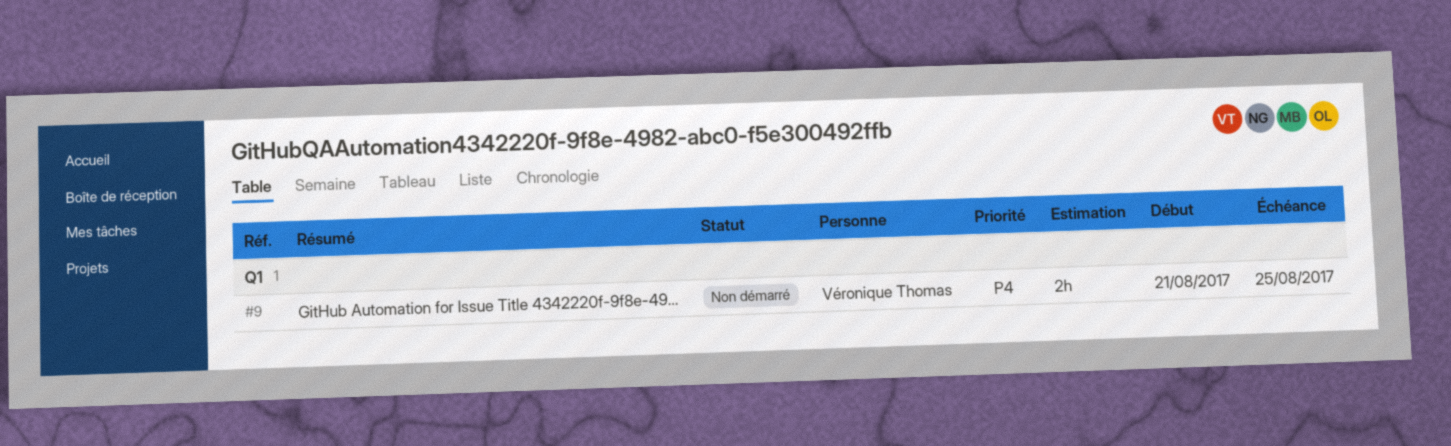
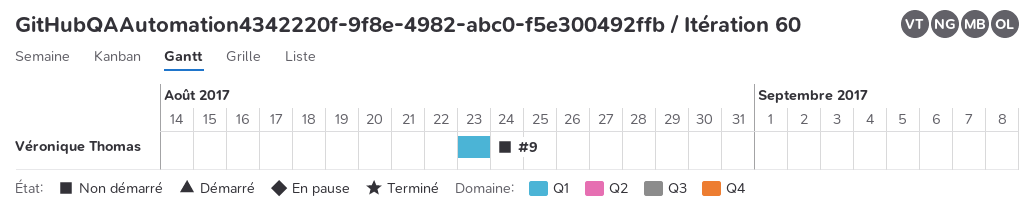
#9, start: Aug 21 -> Aug 23
#9, due: Aug 25 -> Aug 23

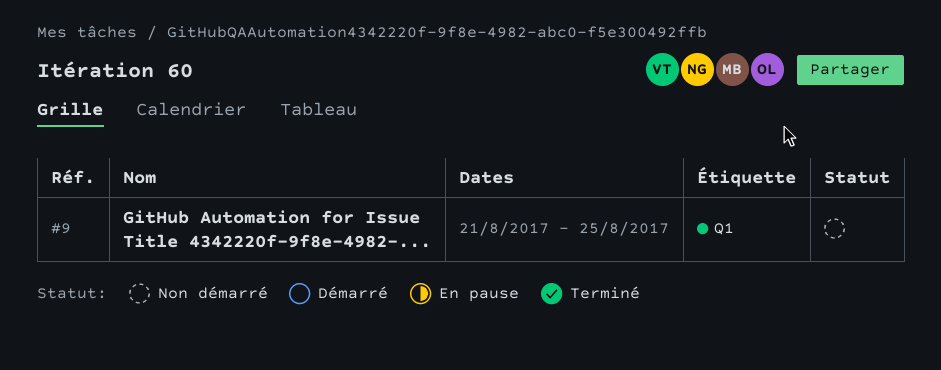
#9, start: Aug 23 -> Aug 21
#9, due: Aug 23 -> Aug 25

